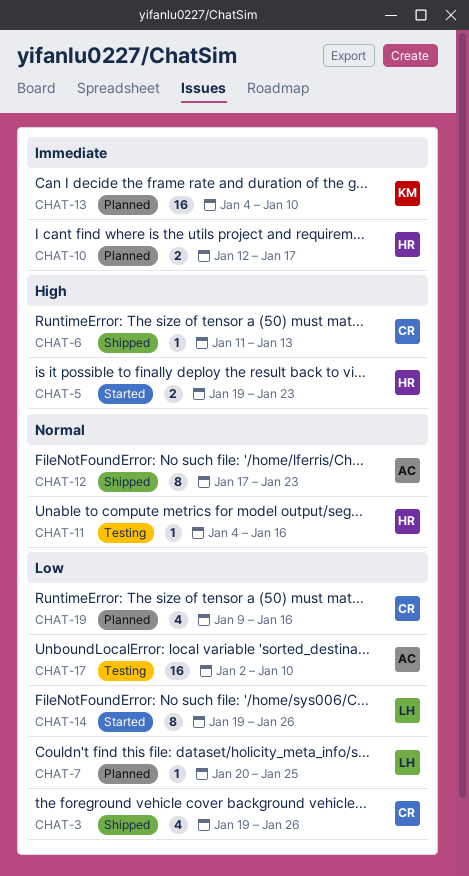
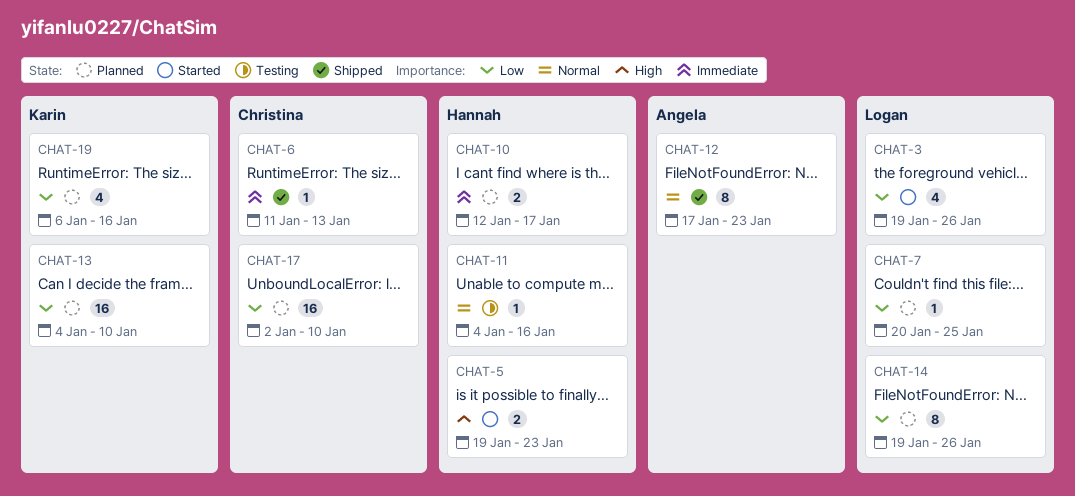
CHAT-3, status: Shipped -> Started
CHAT-3, owner: Christina -> Logan
CHAT-6, priority: High -> Immediate
CHAT-13, priority: Immediate -> Low
CHAT-14, status: Started -> Planned
CHAT-17, status: Testing -> Planned
CHAT-17, owner: Angela -> Christina
CHAT-19, owner: Christina -> Karin
CHAT-19, start: Jan 9 -> Jan 6

